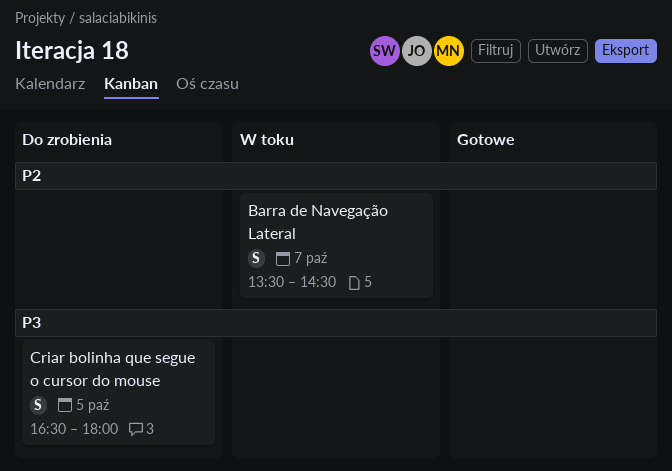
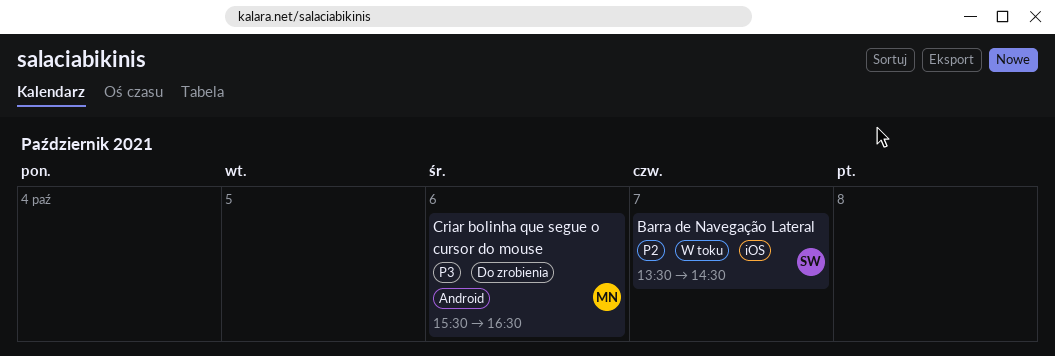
Criar bolinha que segue o cursor do mouse, day: Oct 5 -> Oct 6
Criar bolinha que segue o cursor do mouse, begins: 16:30 -> 15:30
Criar bolinha que segue o cursor do mouse, ends: 18:00 -> 16:30

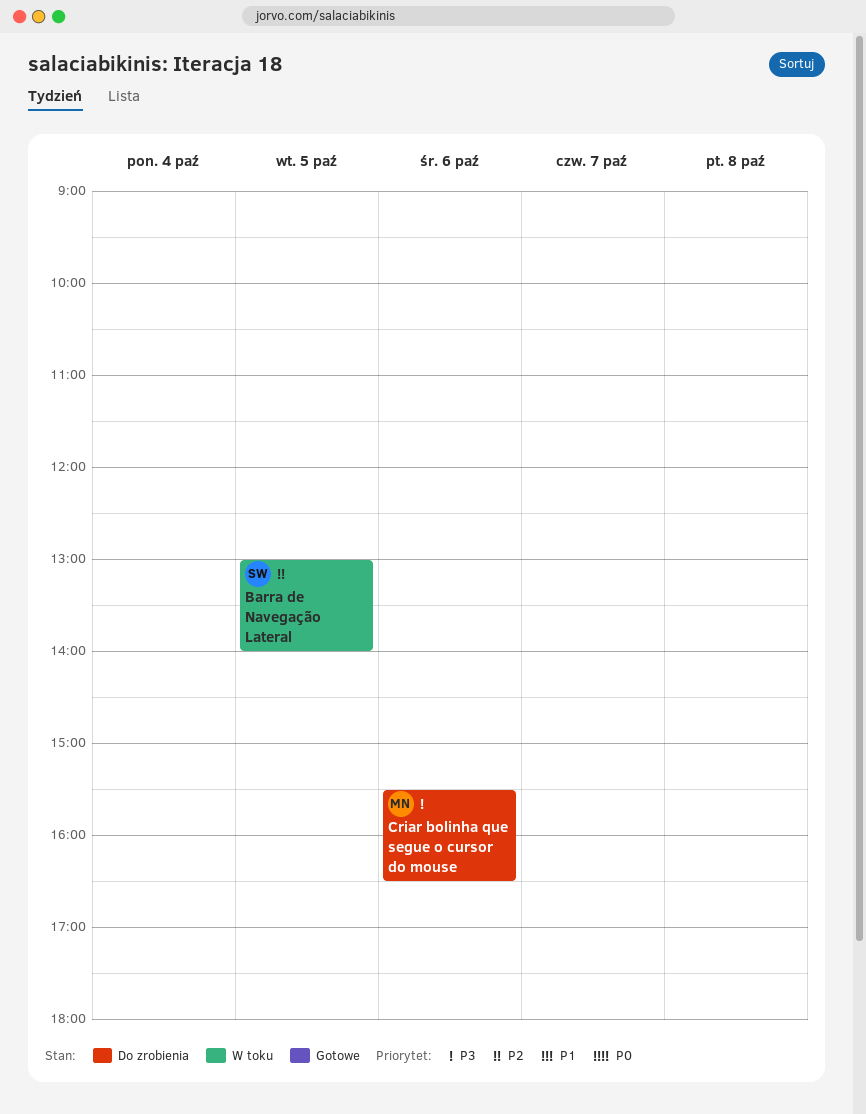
Barra de Navegação Lateral, day: Oct 7 -> Oct 5
Barra de Navegação Lateral, begins: 13:30 -> 13:00
Barra de Navegação Lateral, ends: 14:30 -> 14:00

